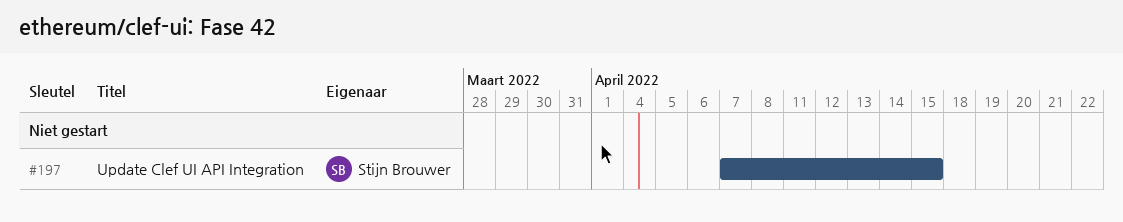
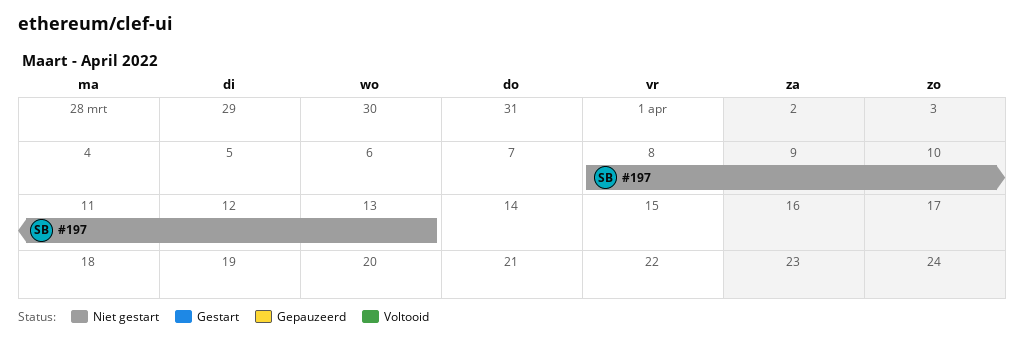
#197, start: Apr 7 -> Apr 8
#197, due: Apr 15 -> Apr 13

